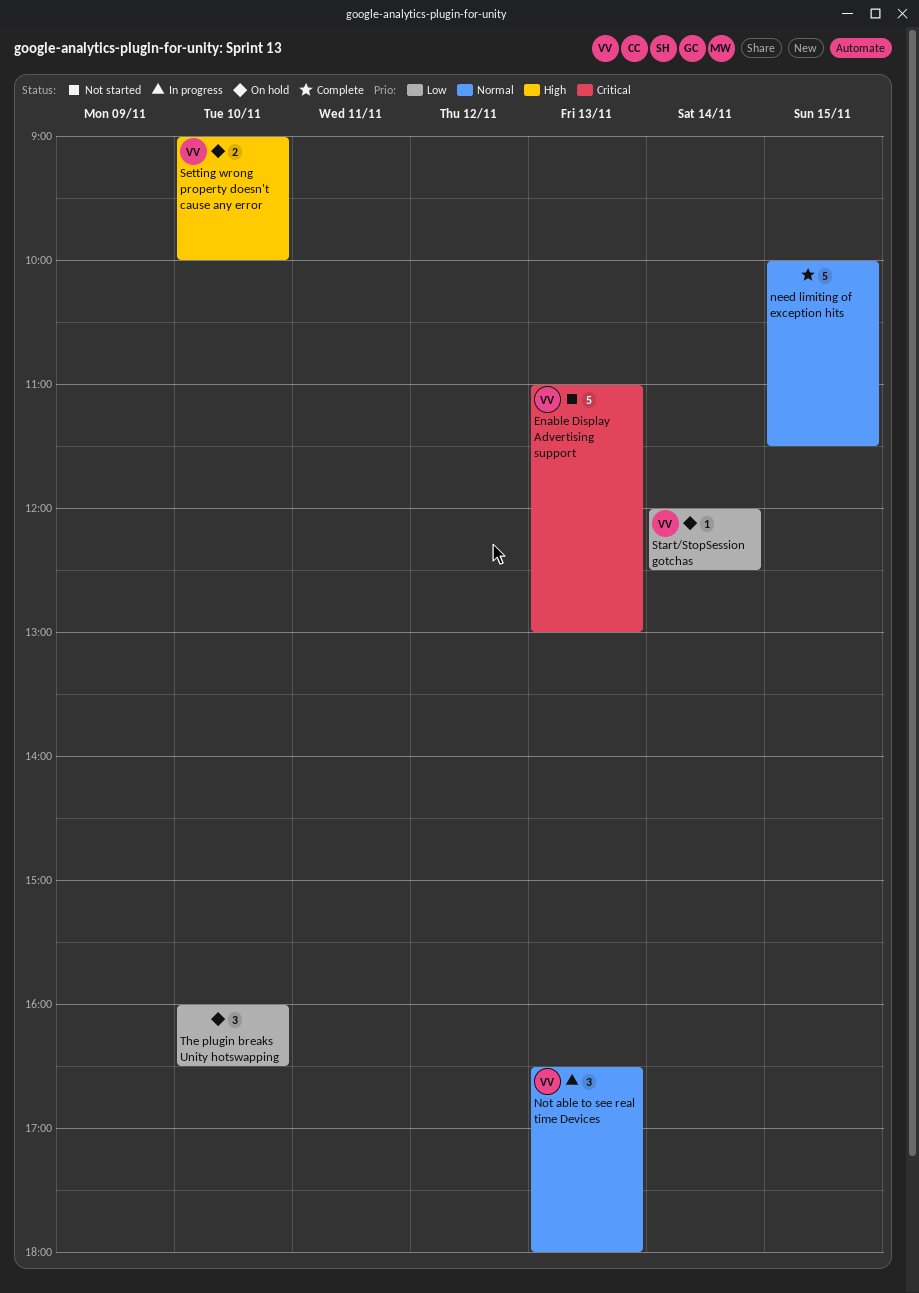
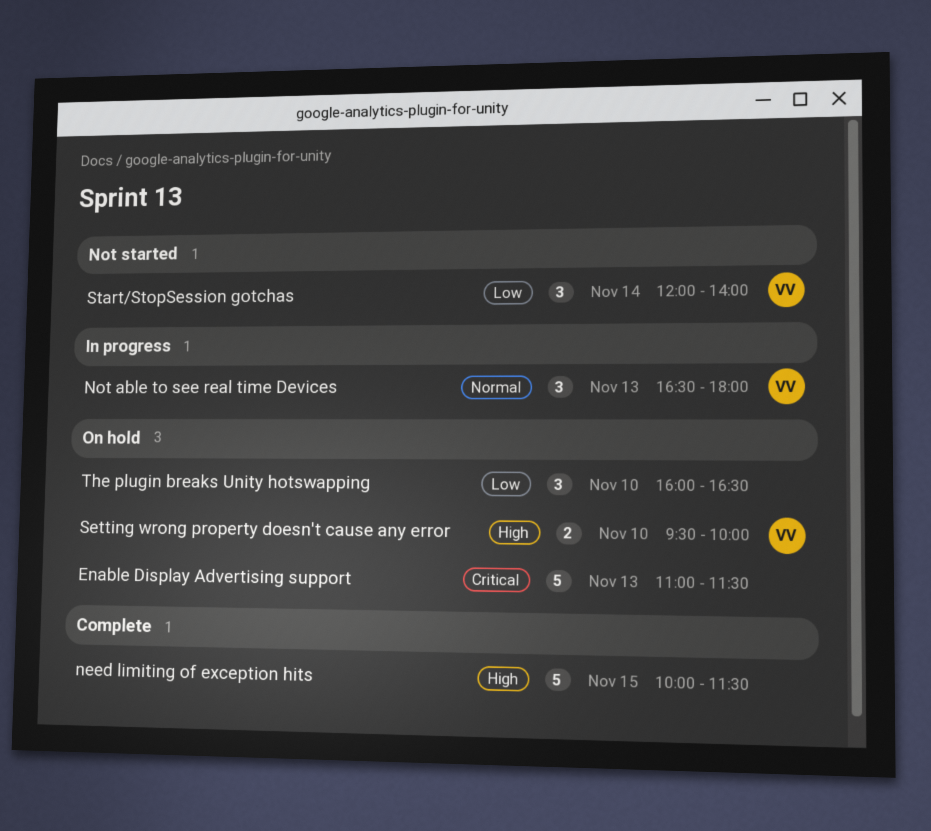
Enable Display Advertising support, status: Not started -> On hold
Enable Display Advertising support, owner: VV -> none
Enable Display Advertising support, ends: 13:00 -> 11:30
need limiting of exception hits, priority: Normal -> High
Setting wrong property doesn't cause any error, begins: 09:00 -> 09:30
Start/StopSession gotchas, status: On hold -> Not started
Start/StopSession gotchas, estimate: 1 -> 3
Start/StopSession gotchas, ends: 12:30 -> 14:00

